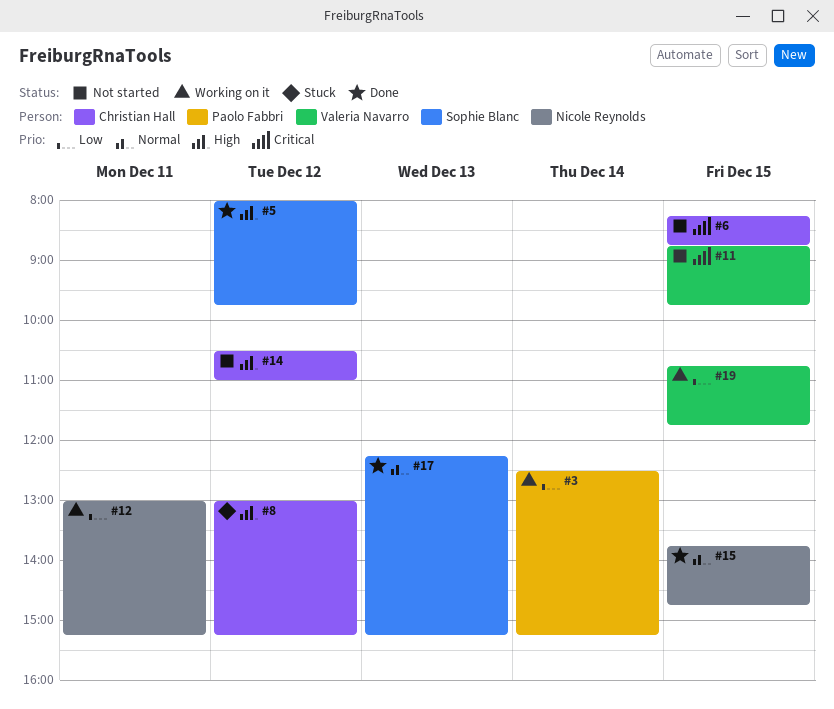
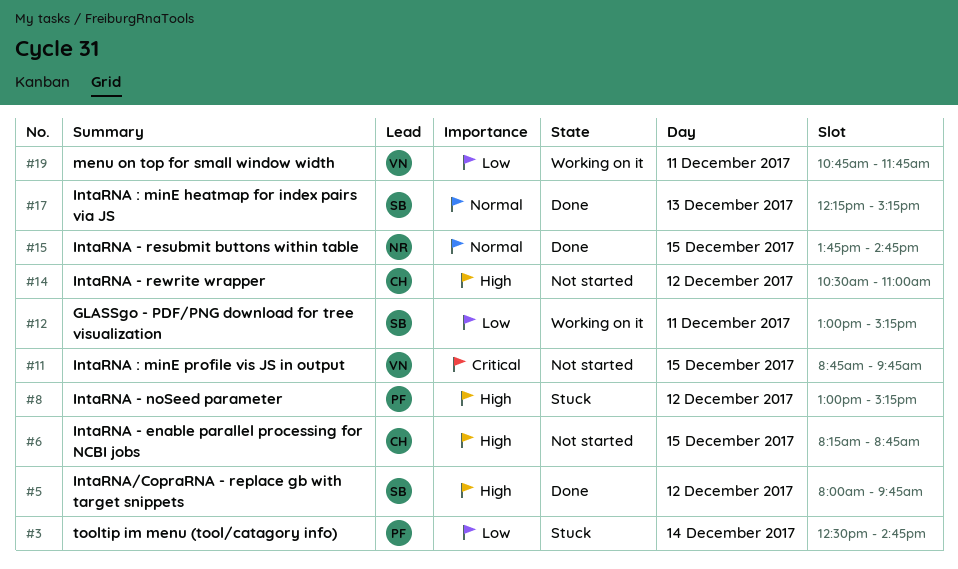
#3, status: Working on it -> Stuck
#3, ends: 15:15 -> 14:45
#6, priority: Critical -> High
#8, owner: Christian Hall -> Paolo Fabbri
#12, owner: Nicole Reynolds -> Sophie Blanc
#19, day: Dec 15 -> Dec 11

